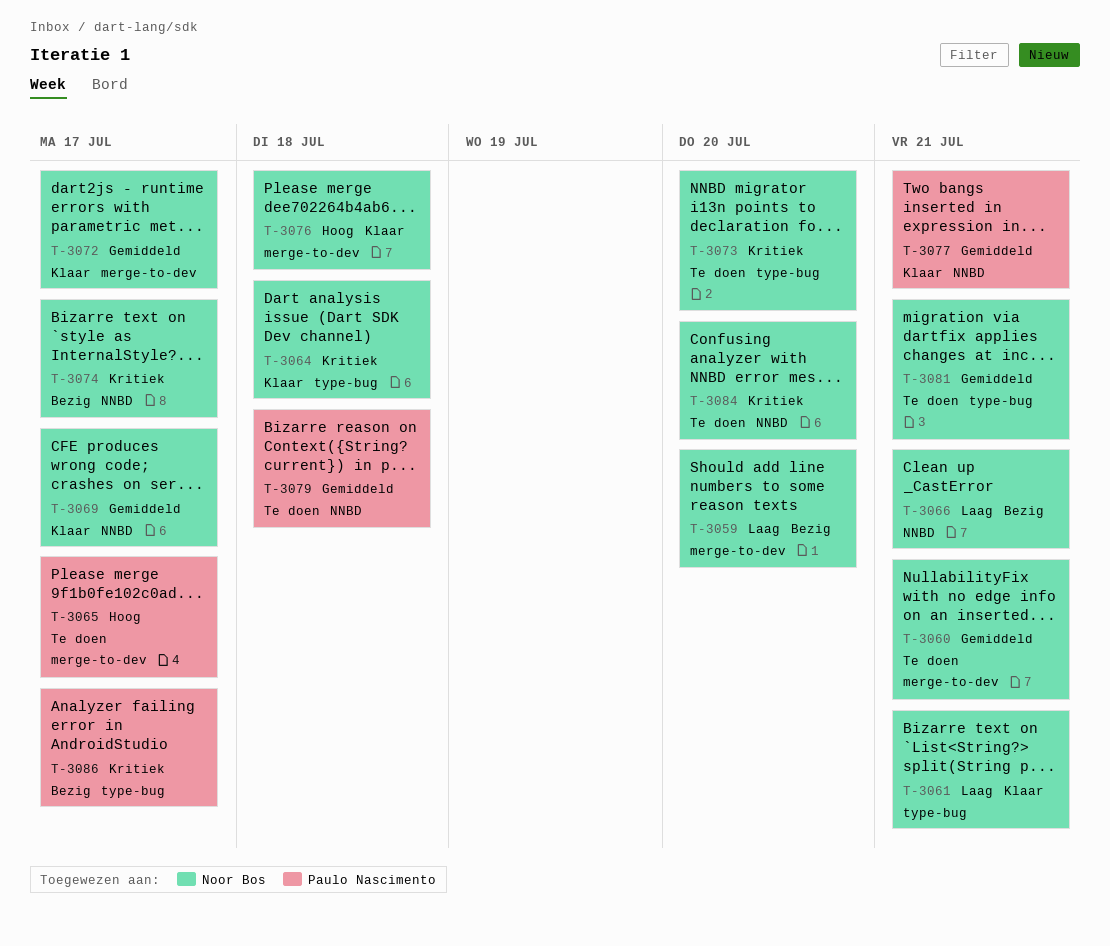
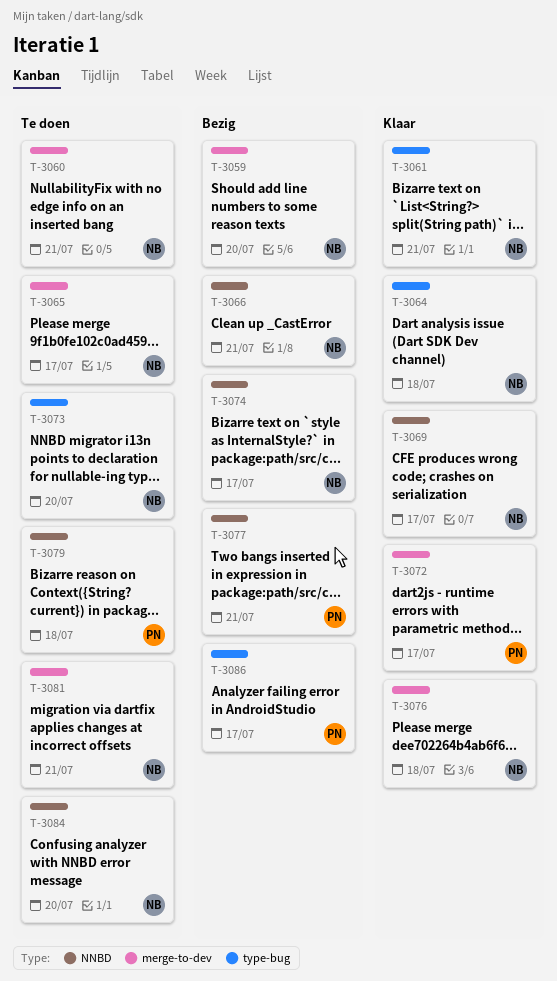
T-3065, owner: Paulo Nascimento -> Noor Bos
T-3072, owner: Noor Bos -> Paulo Nascimento
T-3077, status: Klaar -> Bezig
T-3081, label: type-bug -> merge-to-dev

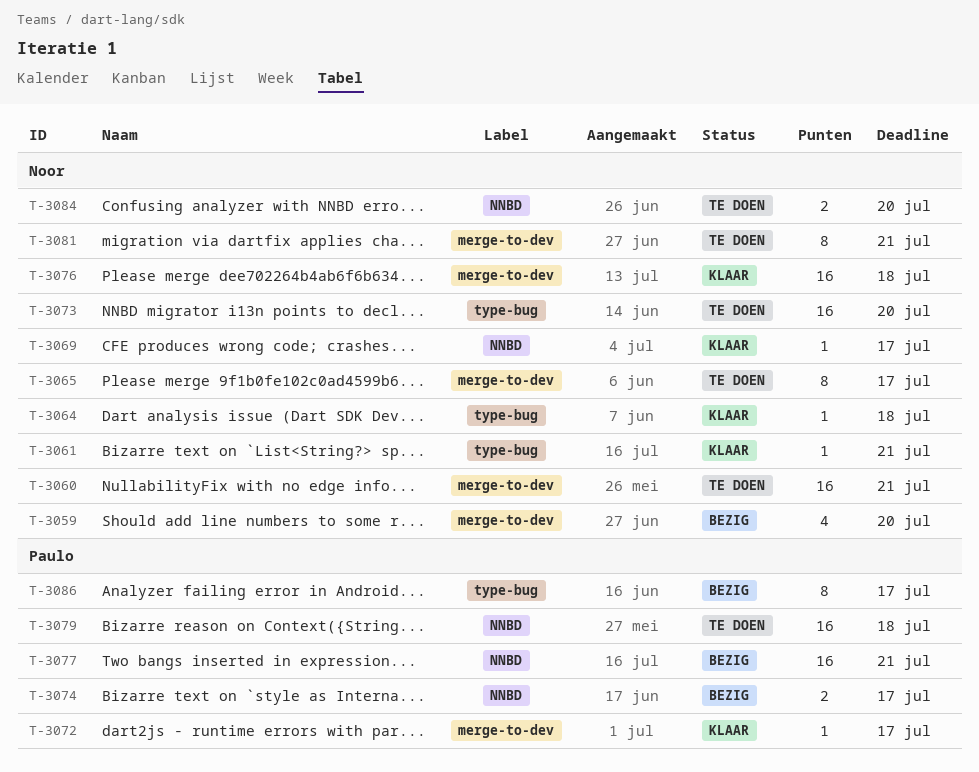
T-3066: present -> none
T-3074, owner: Noor -> Paulo

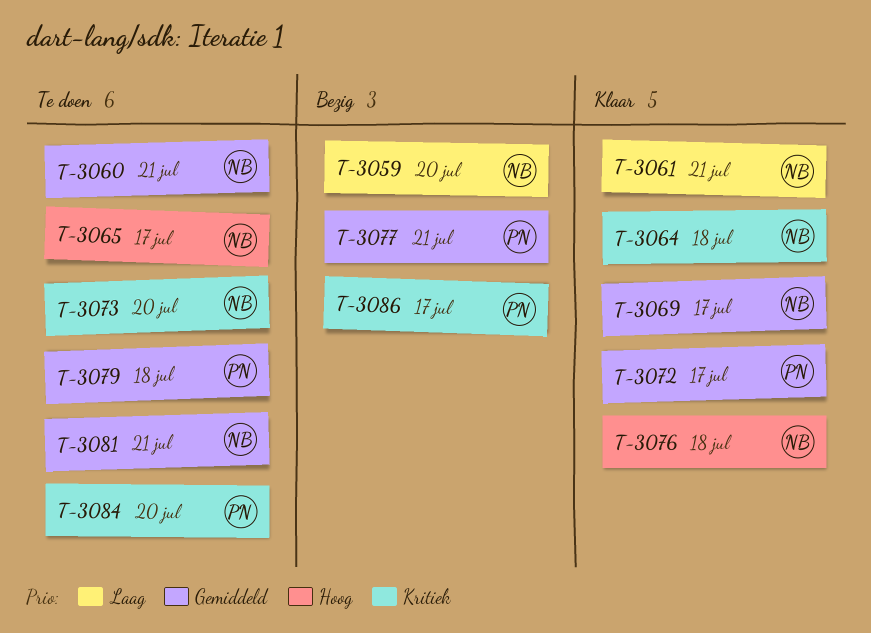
T-3074: present -> none
T-3084, owner: Noor -> Paulo

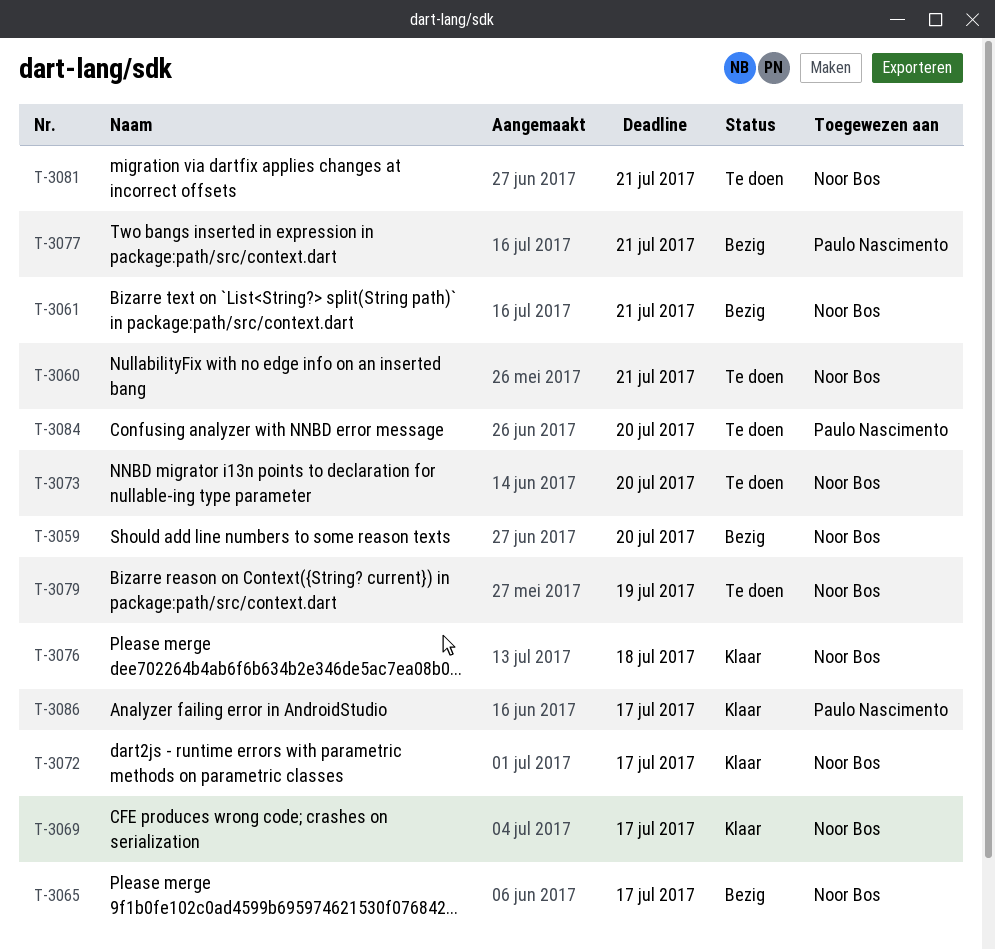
T-3061, status: Klaar -> Bezig
T-3064: present -> none
T-3065, status: Te doen -> Bezig
T-3072, owner: Paulo Nascimento -> Noor Bos
T-3079, owner: Paulo Nascimento -> Noor Bos
T-3079, due: Jul 18 -> Jul 19
T-3086, status: Bezig -> Klaar

